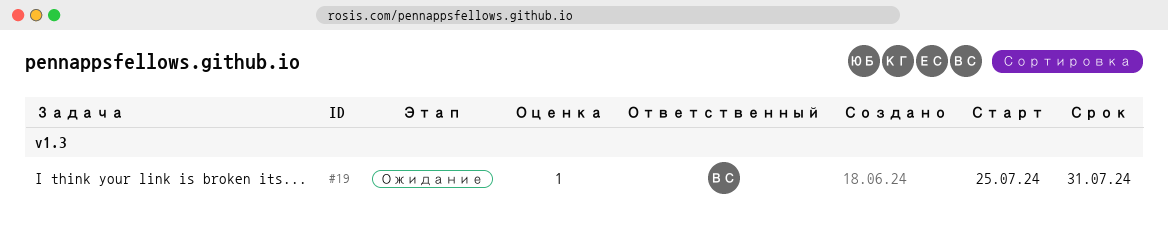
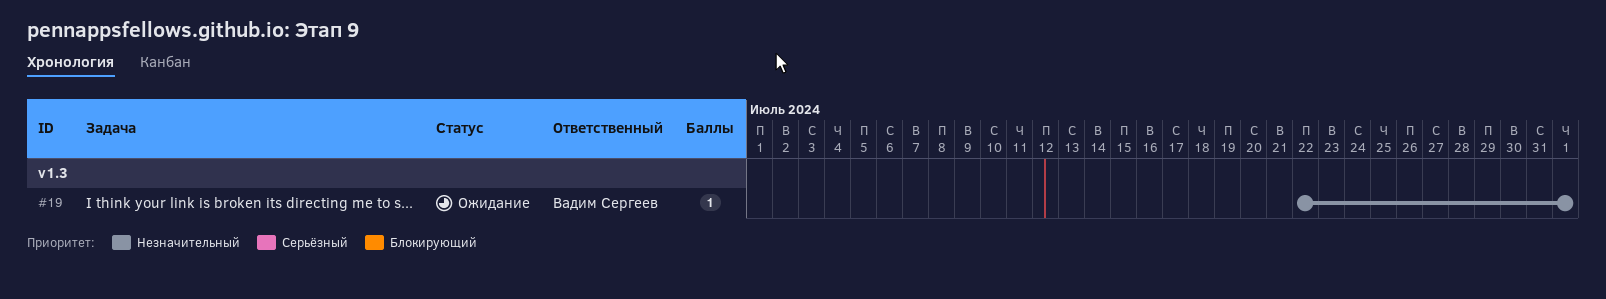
#19, start: Jul 25 -> Jul 22
#19, due: Jul 31 -> Aug 1

